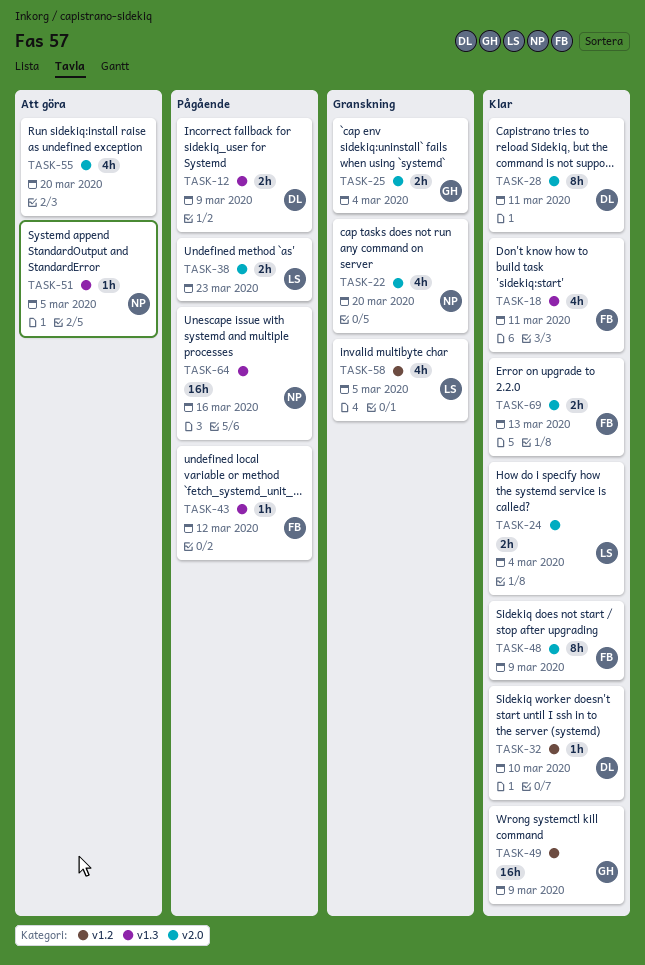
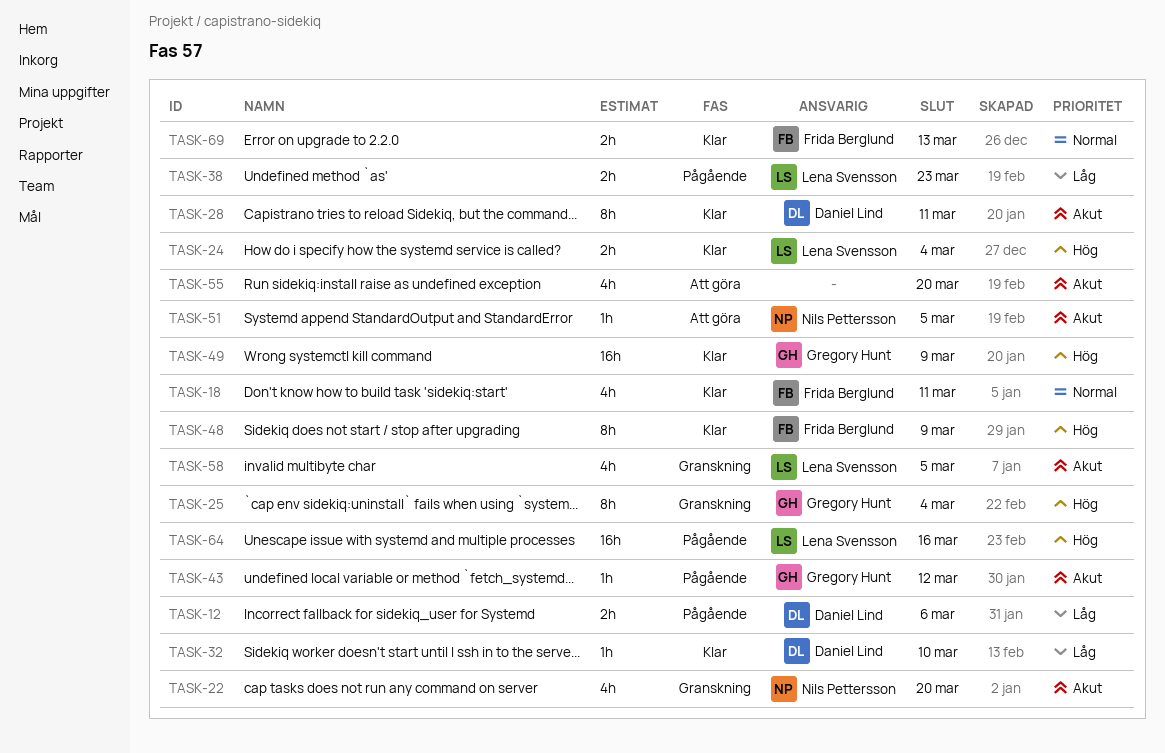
TASK-12, due: Mar 9 -> Mar 6
TASK-25, estimate: 2h -> 8h
TASK-43, owner: Frida Berglund -> Gregory Hunt
TASK-64, owner: Nils Pettersson -> Lena Svensson

